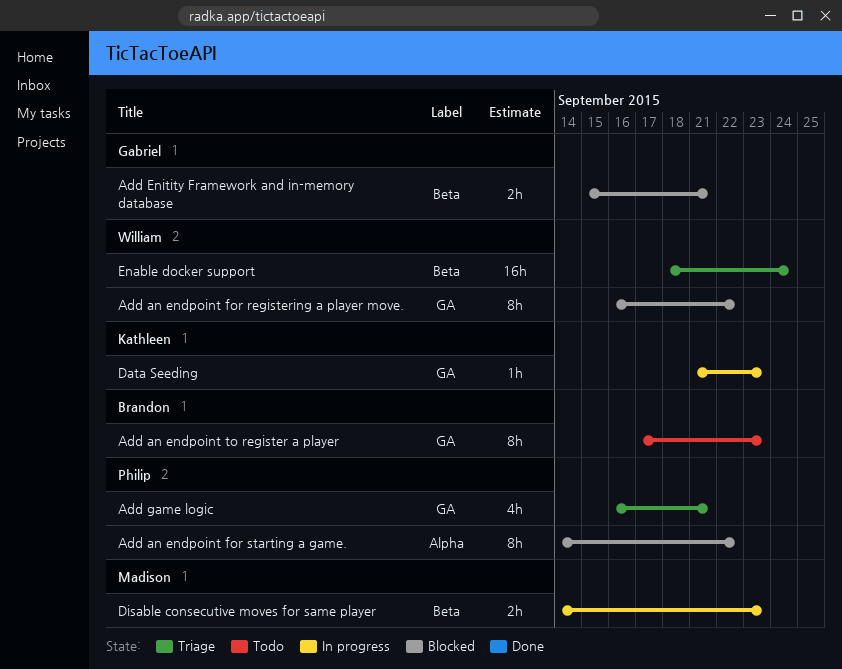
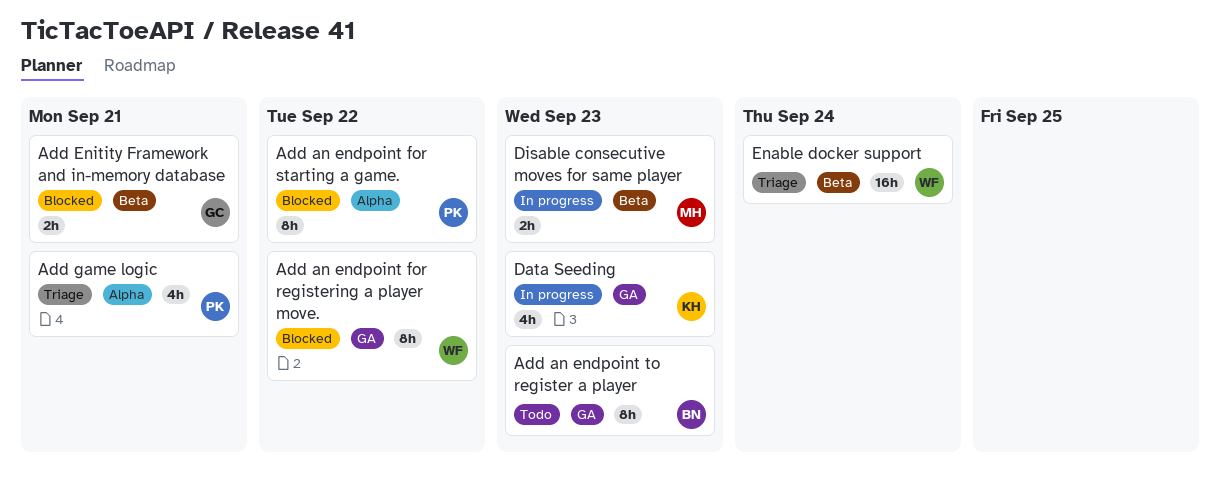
Add game logic, label: GA -> Alpha
Data Seeding, estimate: 1h -> 4h

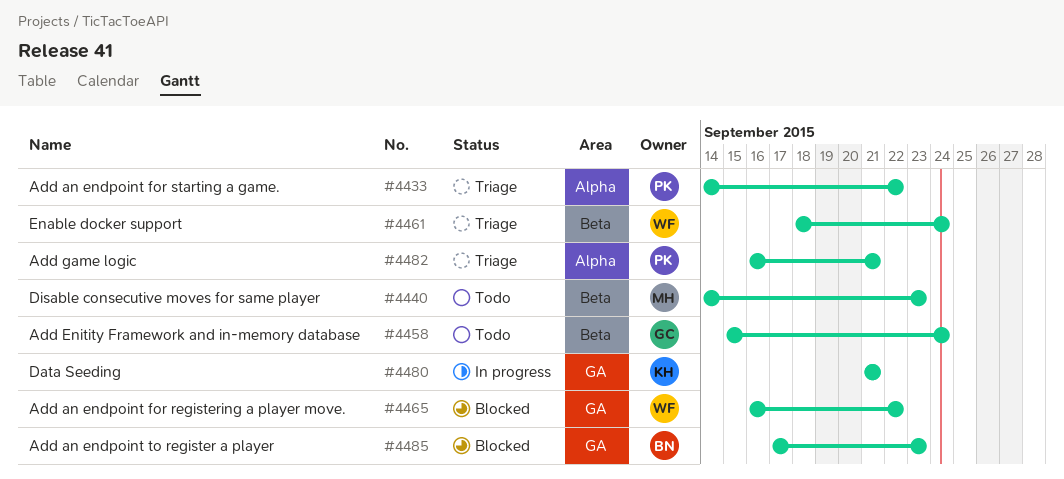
Add an endpoint for starting a game., status: Blocked -> Triage
Add an endpoint to register a player, status: Todo -> Blocked
Add Enitity Framework and in-memory database, status: Blocked -> Todo
Add Enitity Framework and in-memory database, due: Sep 21 -> Sep 24
Data Seeding, due: Sep 23 -> Sep 21
Disable consecutive moves for same player, status: In progress -> Todo

